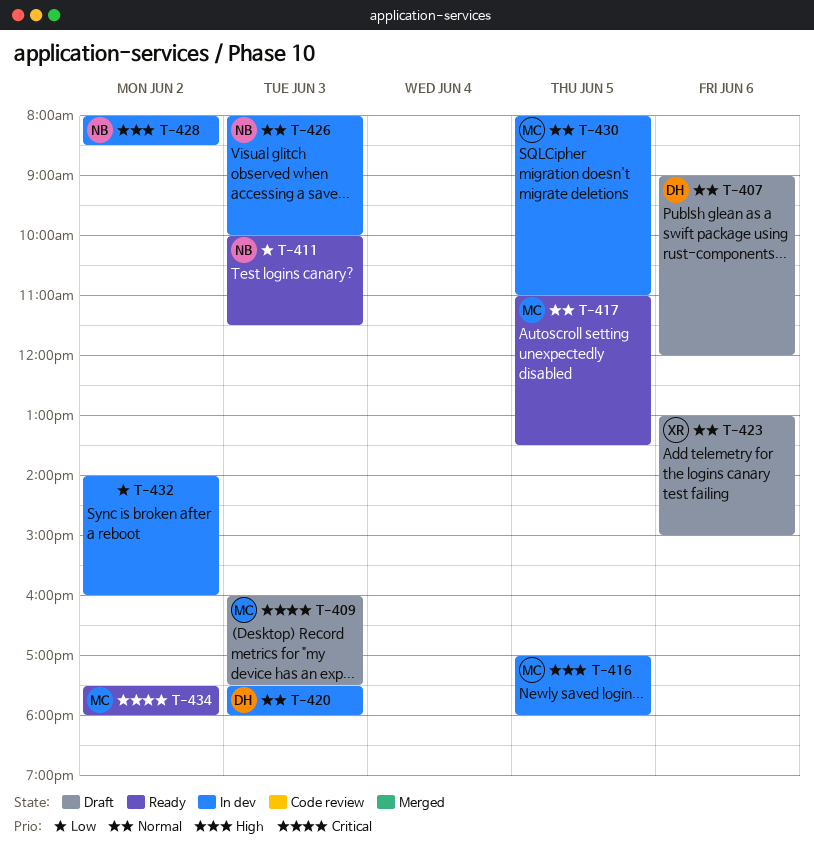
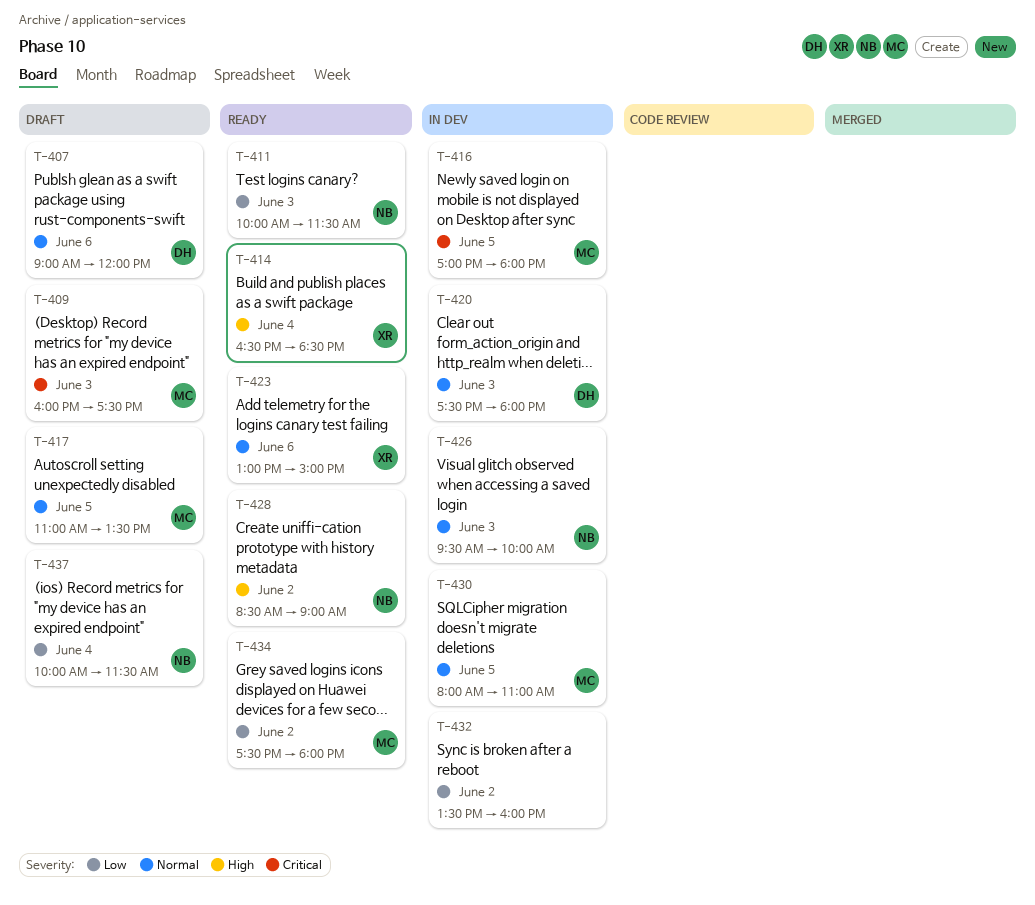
T-414: none -> present
T-416, priority: High -> Critical
T-417, status: Ready -> Draft
T-423, status: Draft -> Ready
T-426, begins: 08:00 -> 09:30
T-428, status: In dev -> Ready
T-428, begins: 08:00 -> 08:30
T-428, ends: 08:30 -> 09:00
T-432, begins: 14:00 -> 13:30
T-434, priority: Critical -> Low
T-437: none -> present

